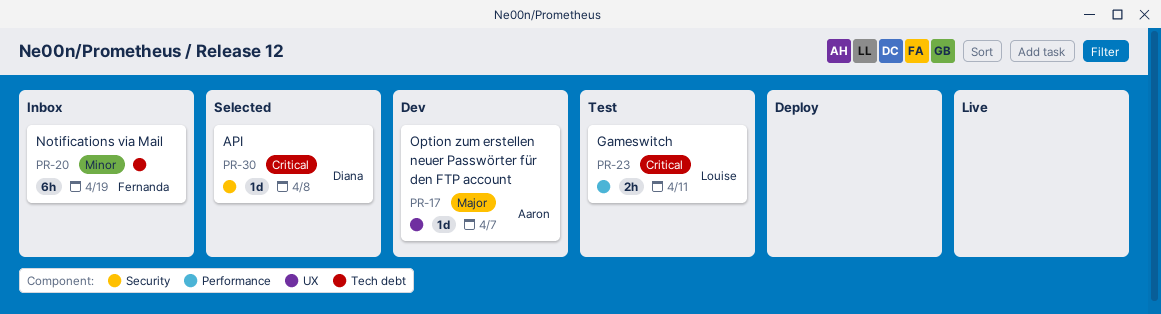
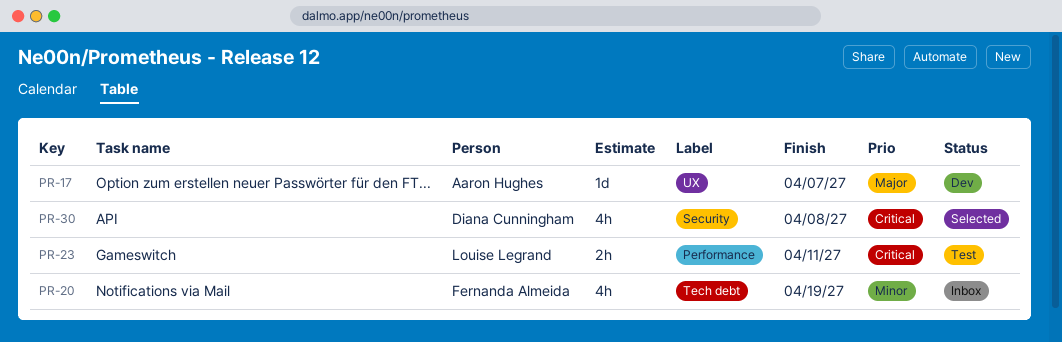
PR-20, estimate: 6h -> 4h
PR-30, estimate: 1d -> 4h

